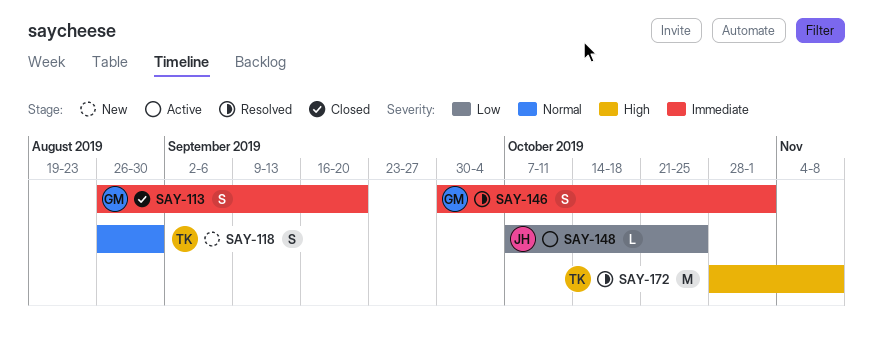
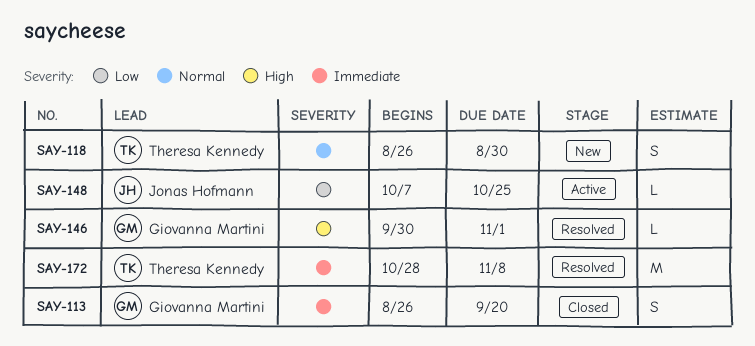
SAY-146, priority: Immediate -> High
SAY-146, estimate: S -> L
SAY-172, priority: High -> Immediate

